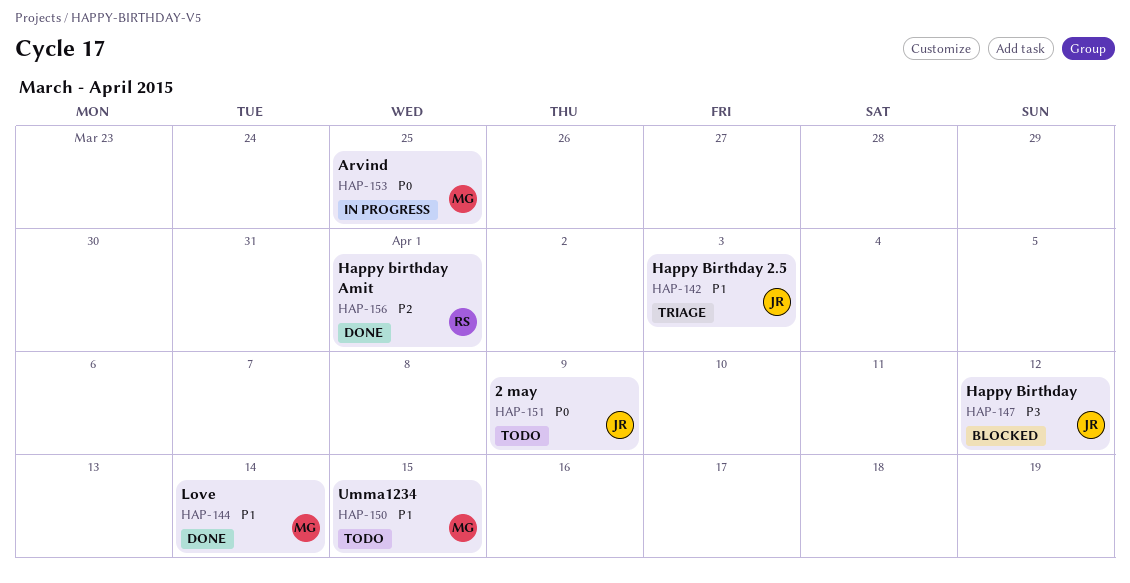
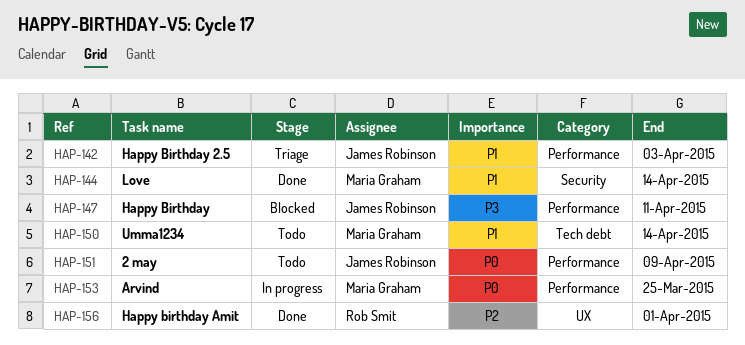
HAP-147, due: Apr 12 -> Apr 11
HAP-150, due: Apr 15 -> Apr 14

